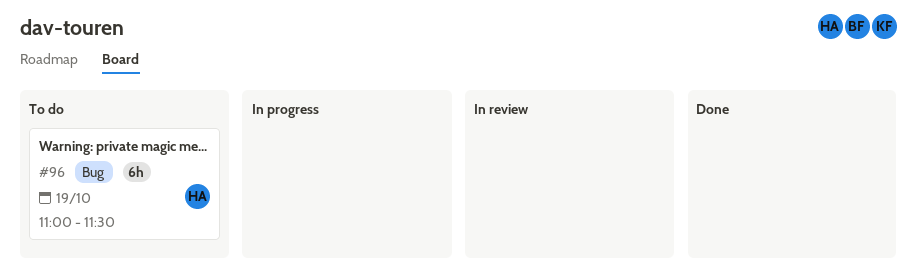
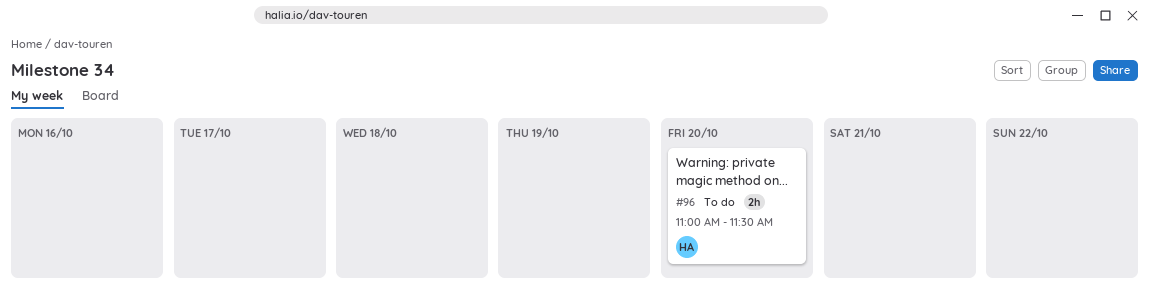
#96, estimate: 6h -> 2h
#96, day: Oct 19 -> Oct 20

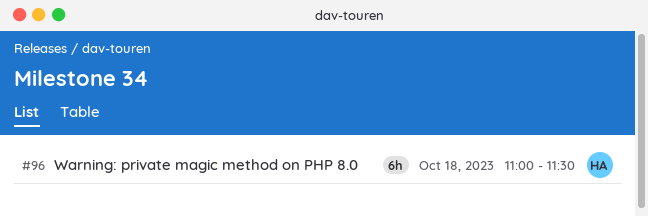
#96, estimate: 2h -> 6h
#96, day: Oct 20 -> Oct 18

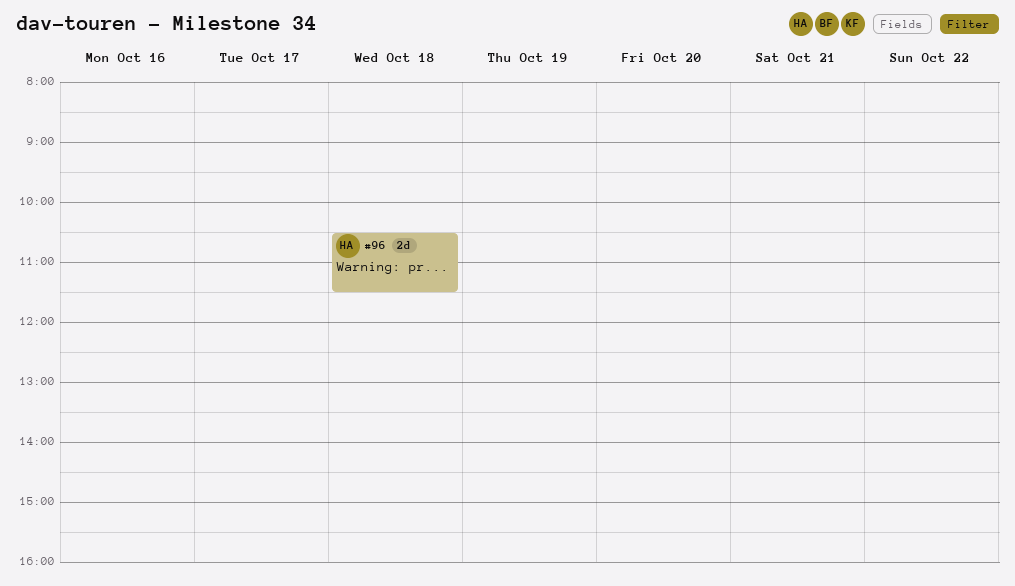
#96, estimate: 6h -> 2d
#96, begins: 11:00 -> 10:30

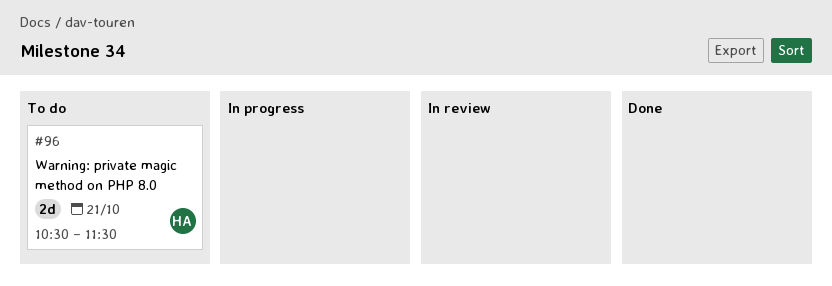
#96, day: Oct 18 -> Oct 21

